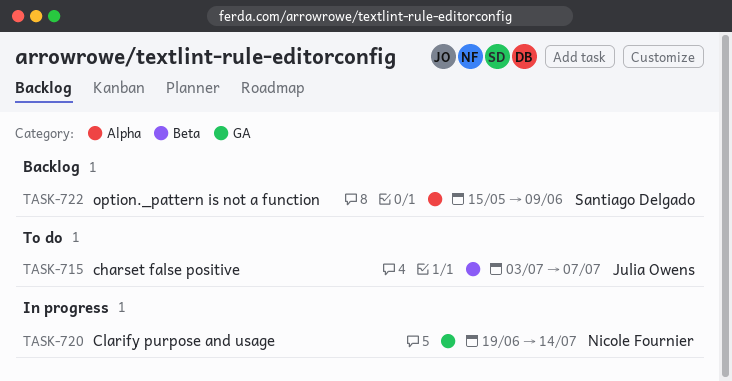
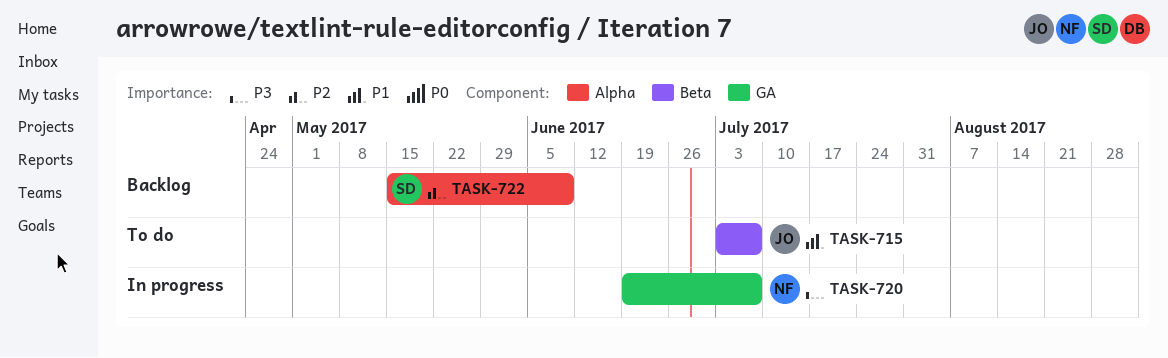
TASK-720, due: Jul 14 -> Jul 7

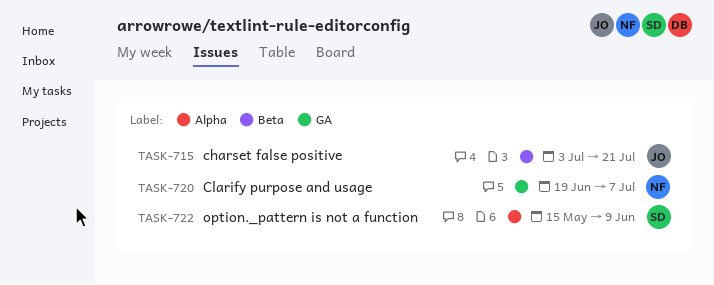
TASK-715, due: Jul 7 -> Jul 21

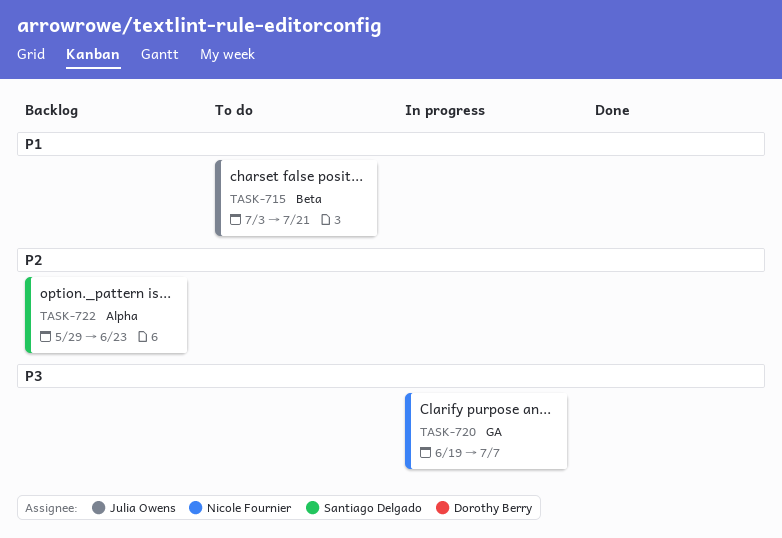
TASK-722, start: May 15 -> May 29
TASK-722, due: Jun 9 -> Jun 23

